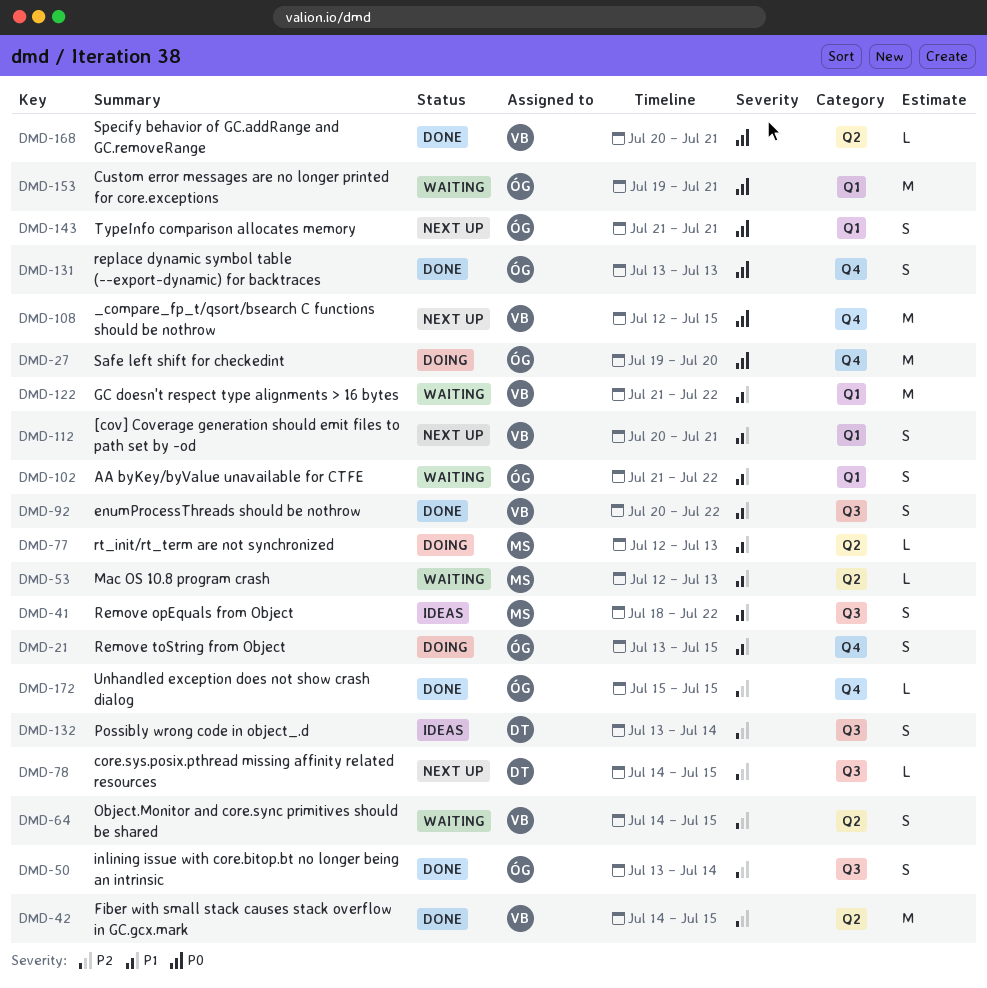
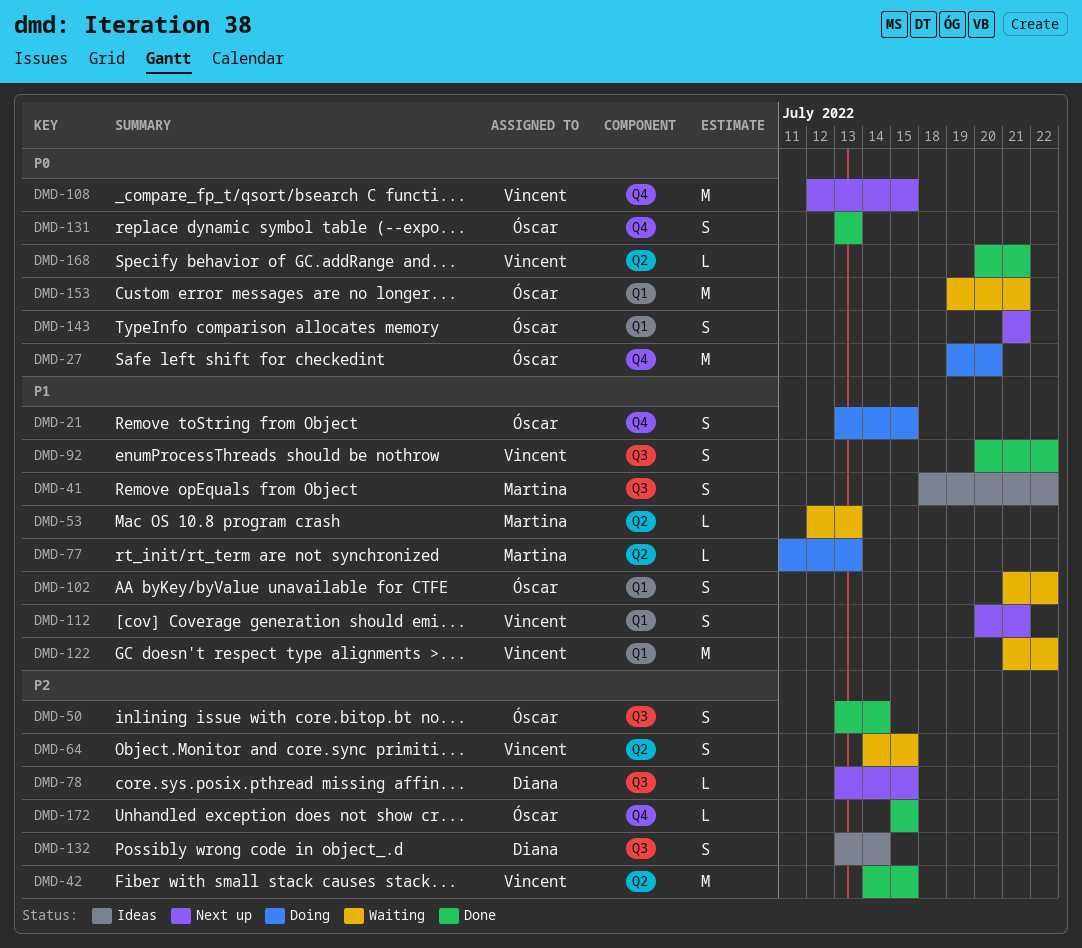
DMD-77, start: Jul 12 -> Jul 11
DMD-78, start: Jul 14 -> Jul 13

